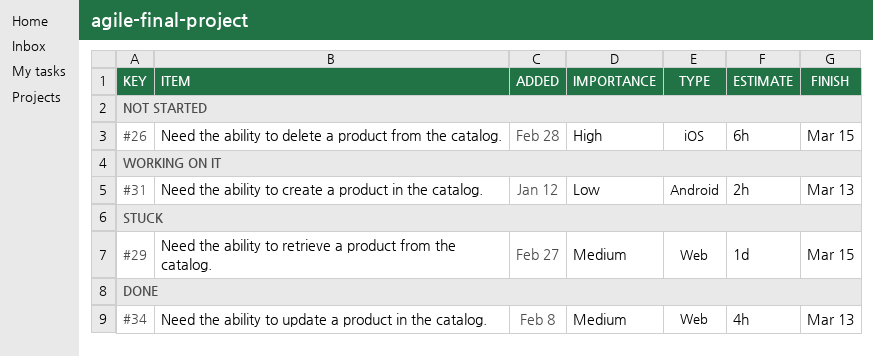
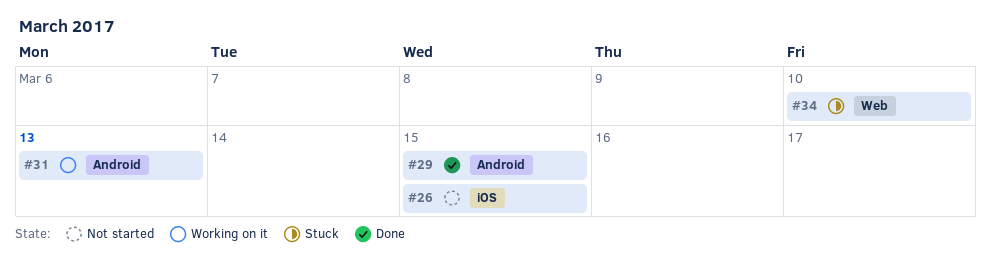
#29, status: Stuck -> Done
#29, label: Web -> Android
#34, status: Done -> Stuck
#34, due: Mar 13 -> Mar 10

